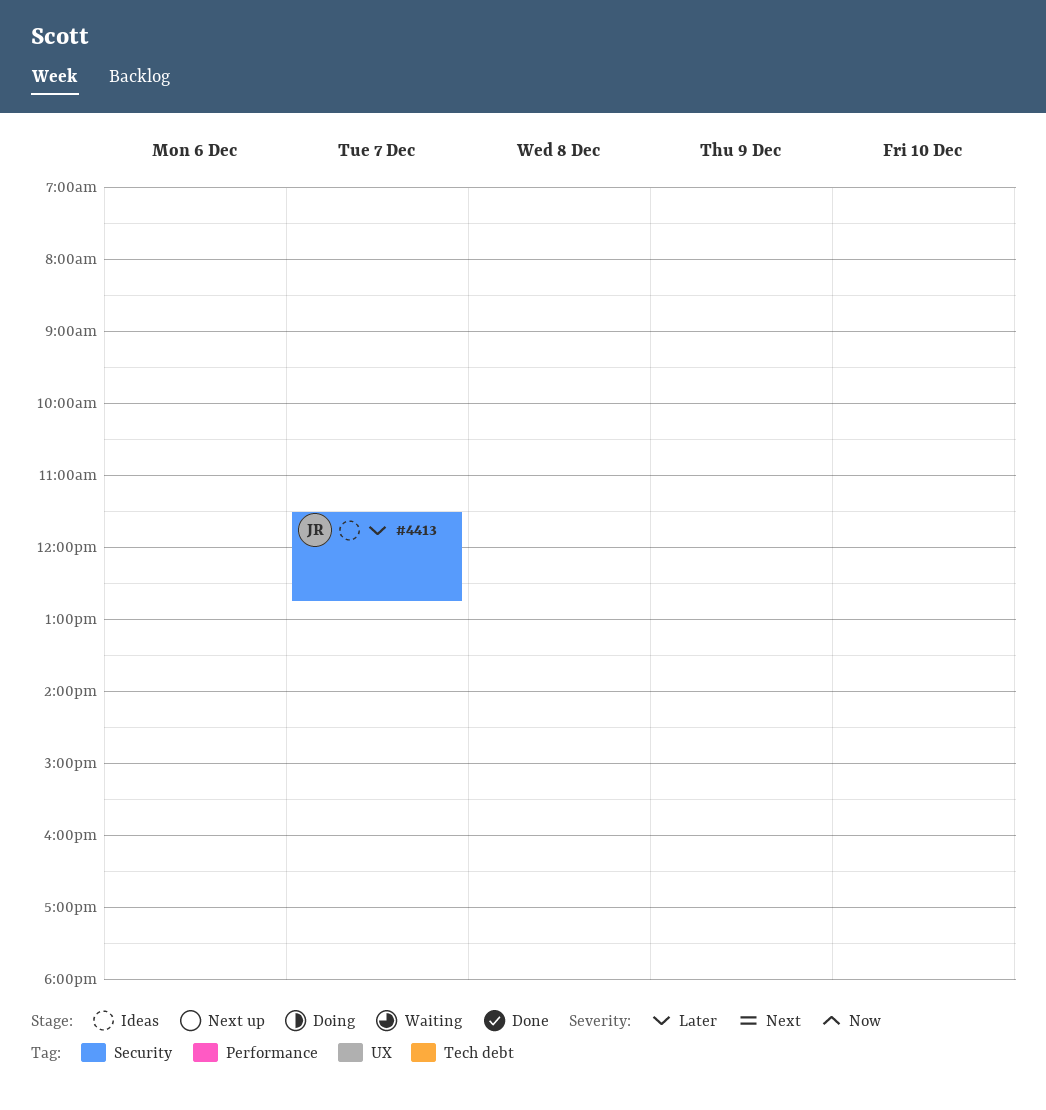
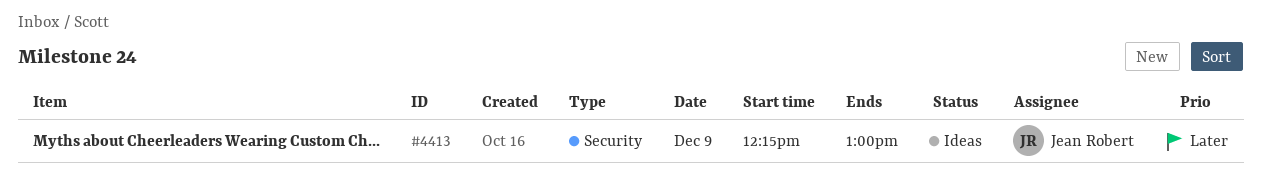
#4413, day: Dec 7 -> Dec 9
#4413, begins: 11:30 -> 12:15
#4413, ends: 12:45 -> 13:00

